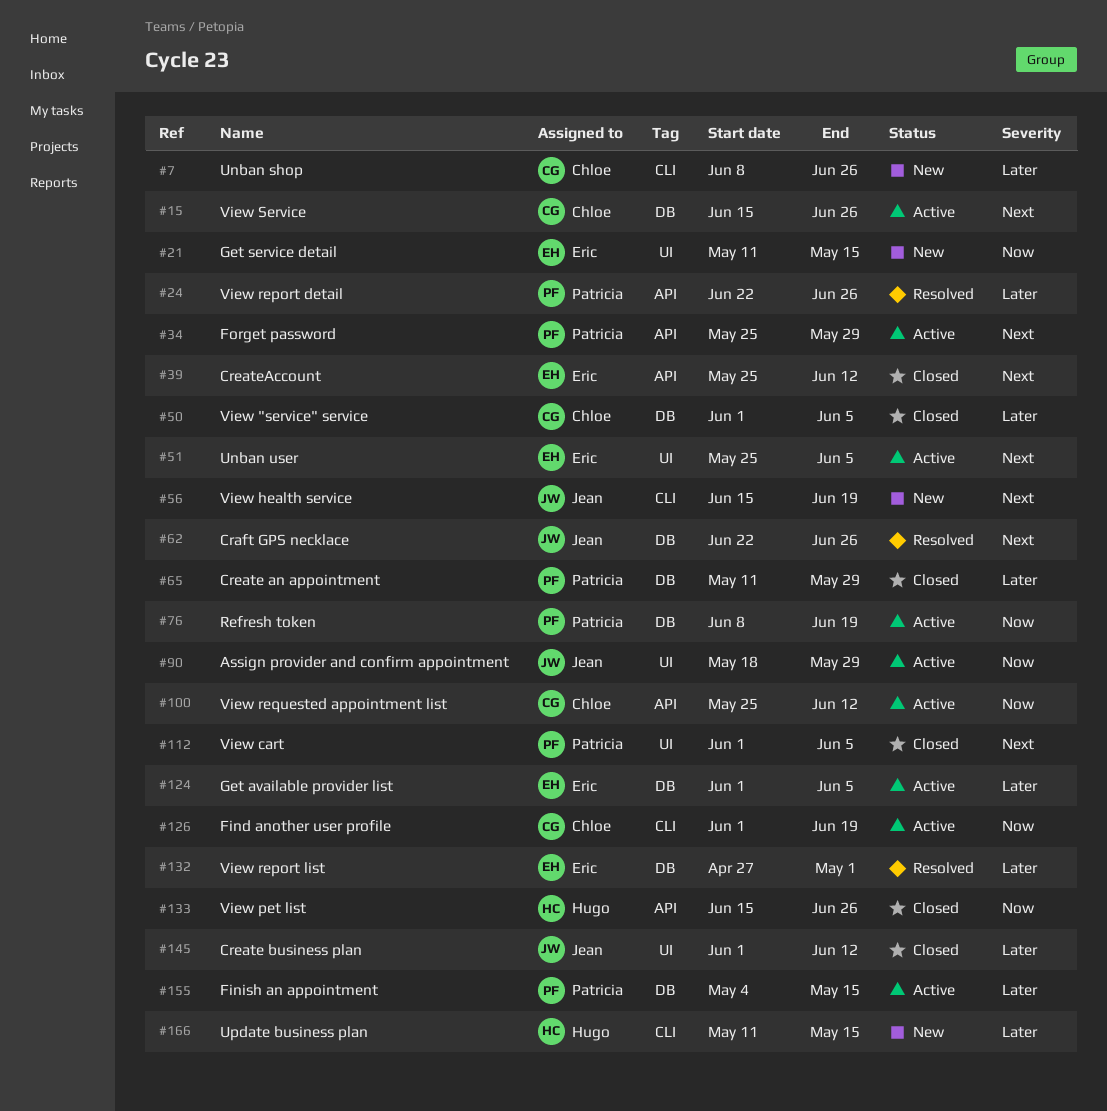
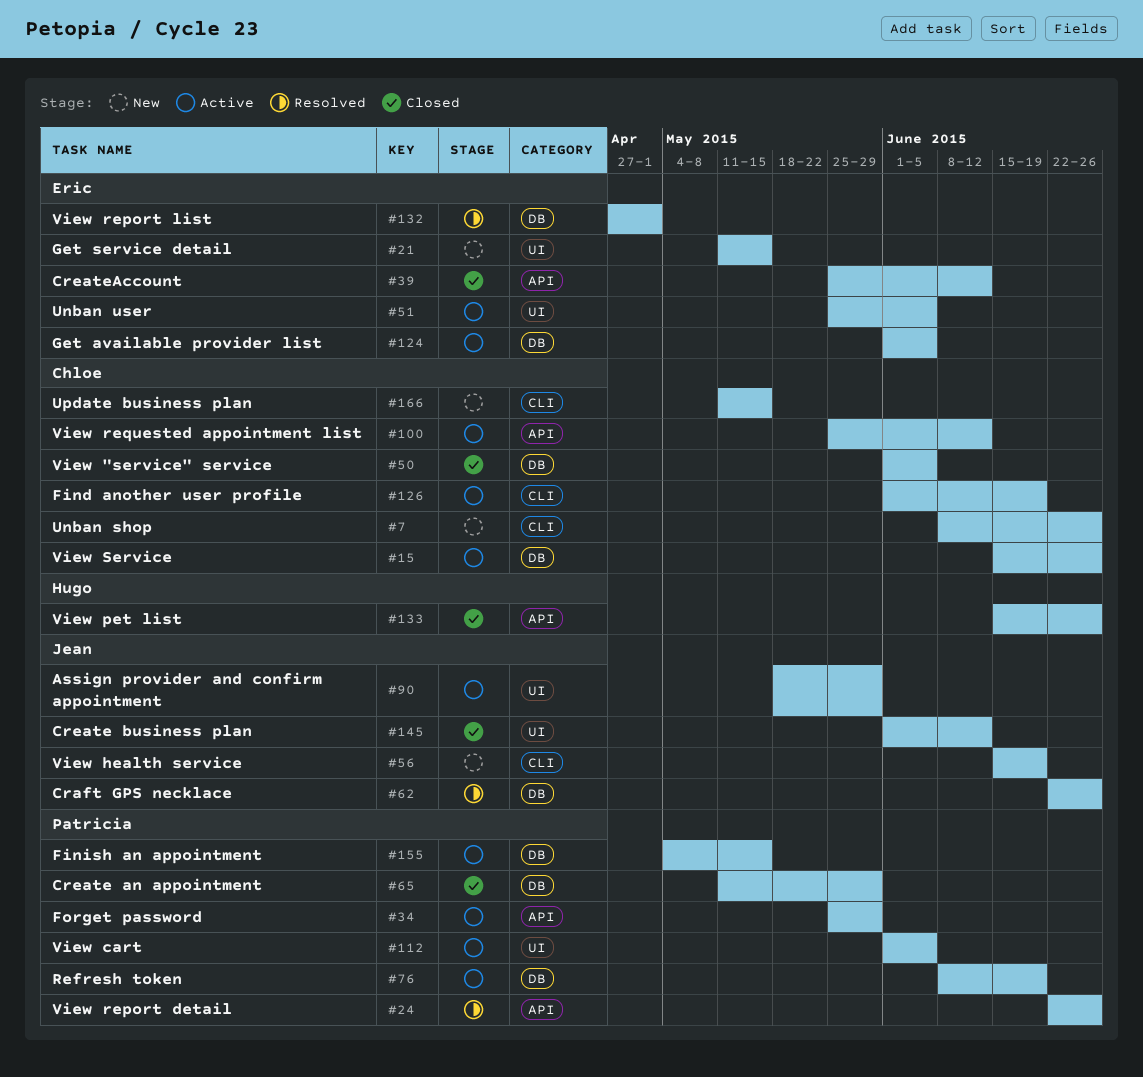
#112, status: Closed -> Active
#166, owner: Hugo -> Chloe

